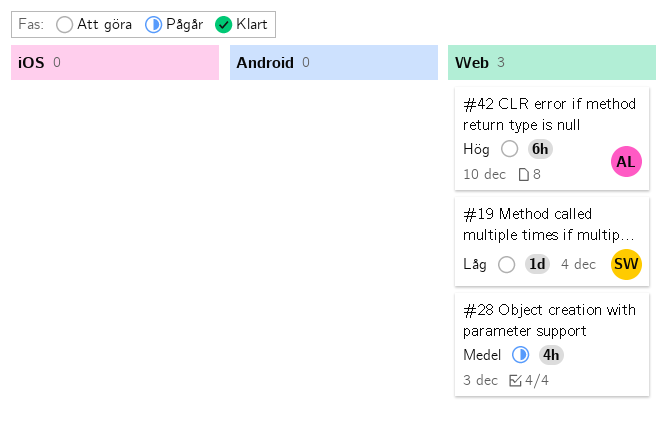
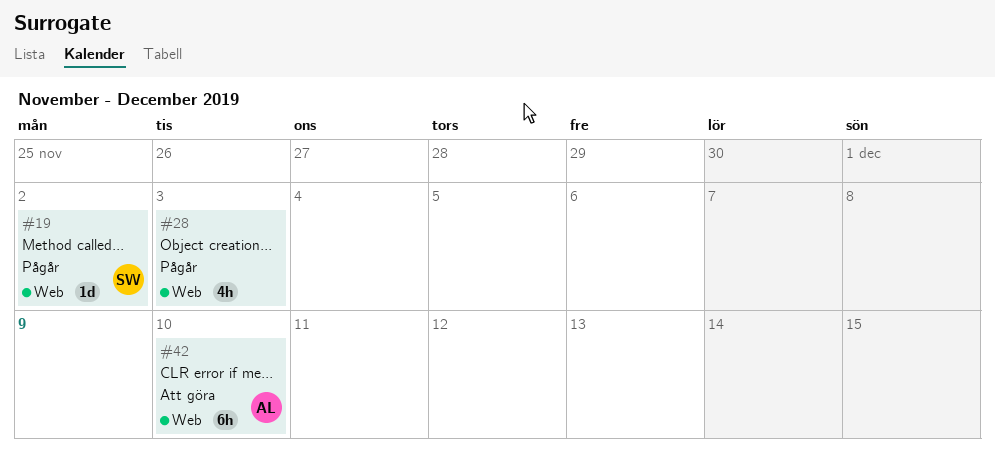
#19, status: Att göra -> Pågår
#19, due: Dec 4 -> Dec 2

